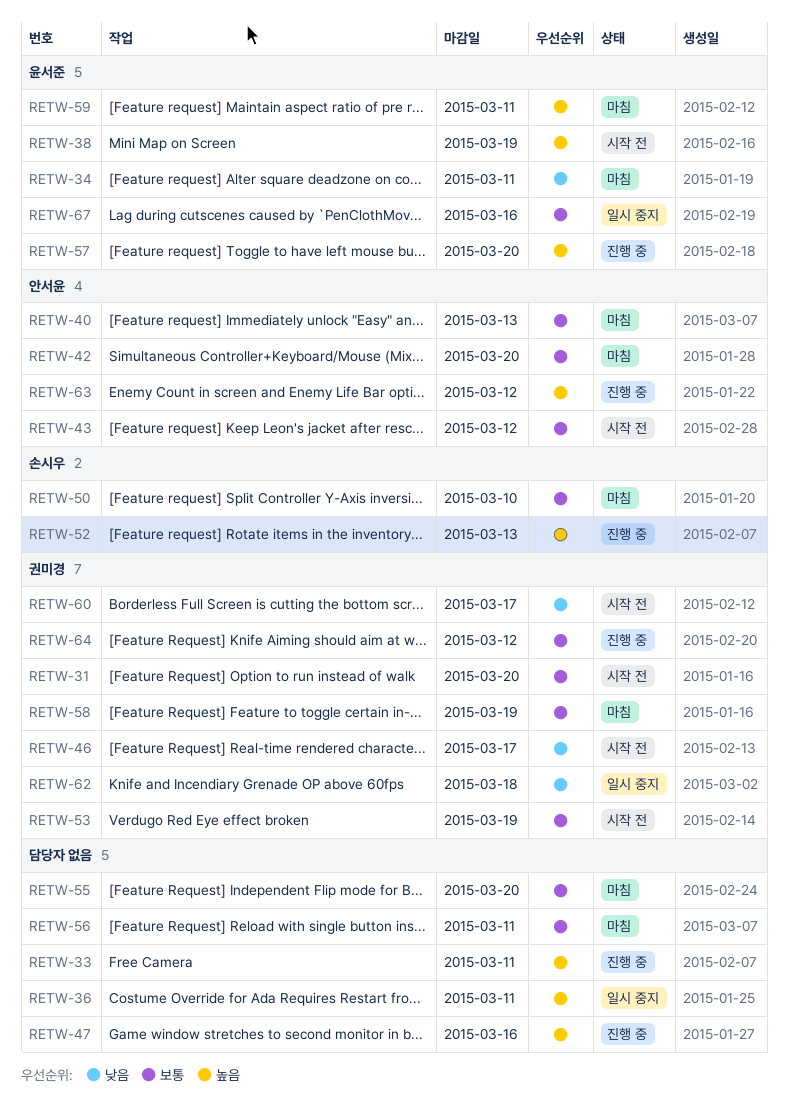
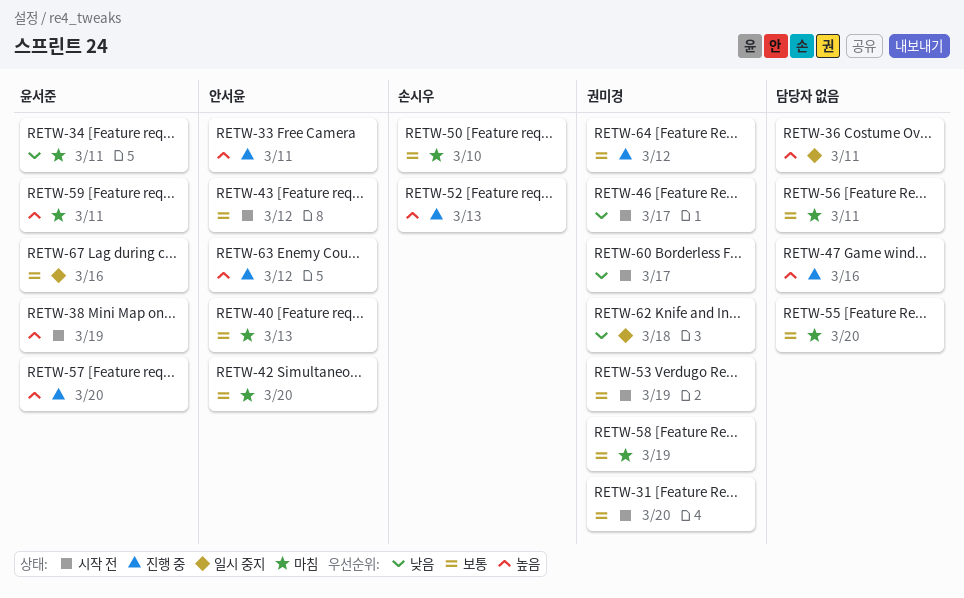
RETW-33, owner: none -> 안서윤

